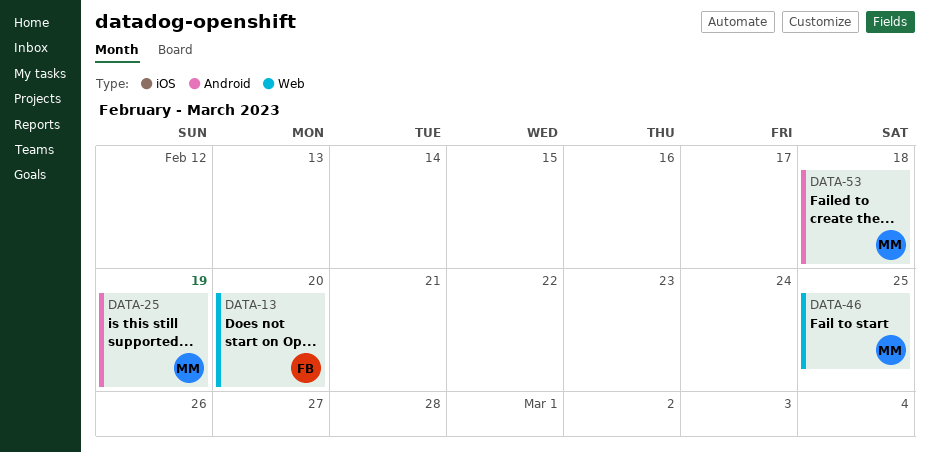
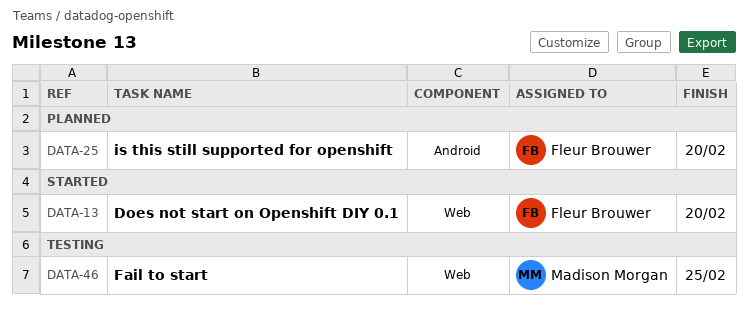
DATA-25, owner: Madison Morgan -> Fleur Brouwer
DATA-25, due: Feb 19 -> Feb 20
DATA-53: present -> none

